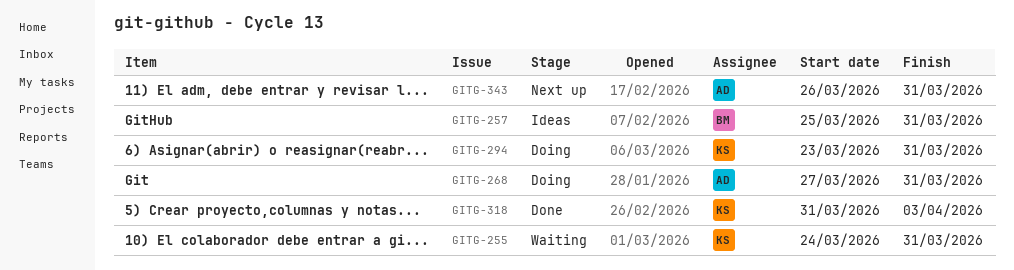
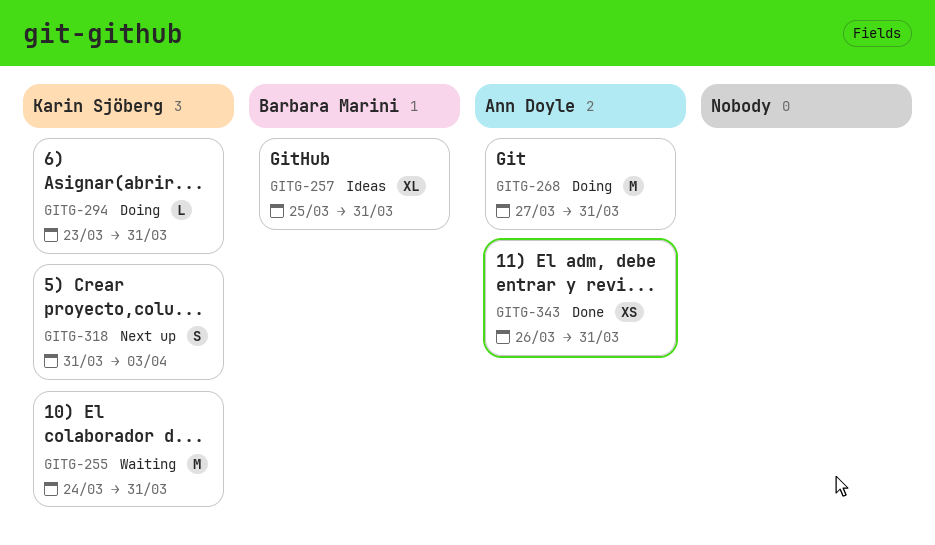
GITG-318, status: Done -> Next up
GITG-343, status: Next up -> Done

